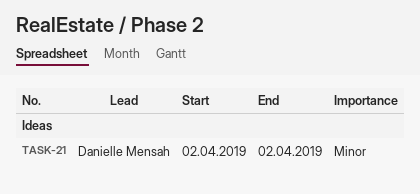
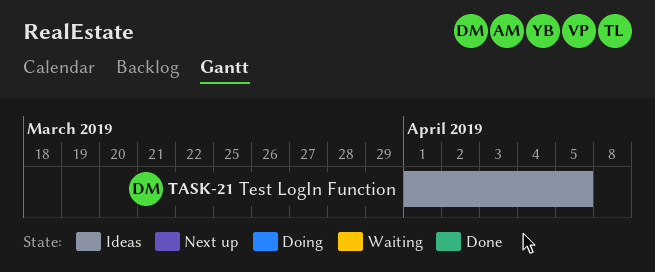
TASK-21, start: Apr 2 -> Apr 1
TASK-21, due: Apr 2 -> Apr 5

